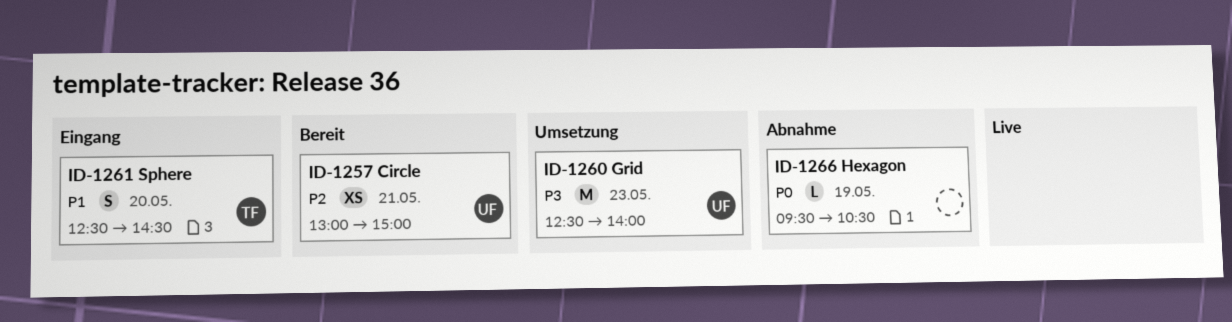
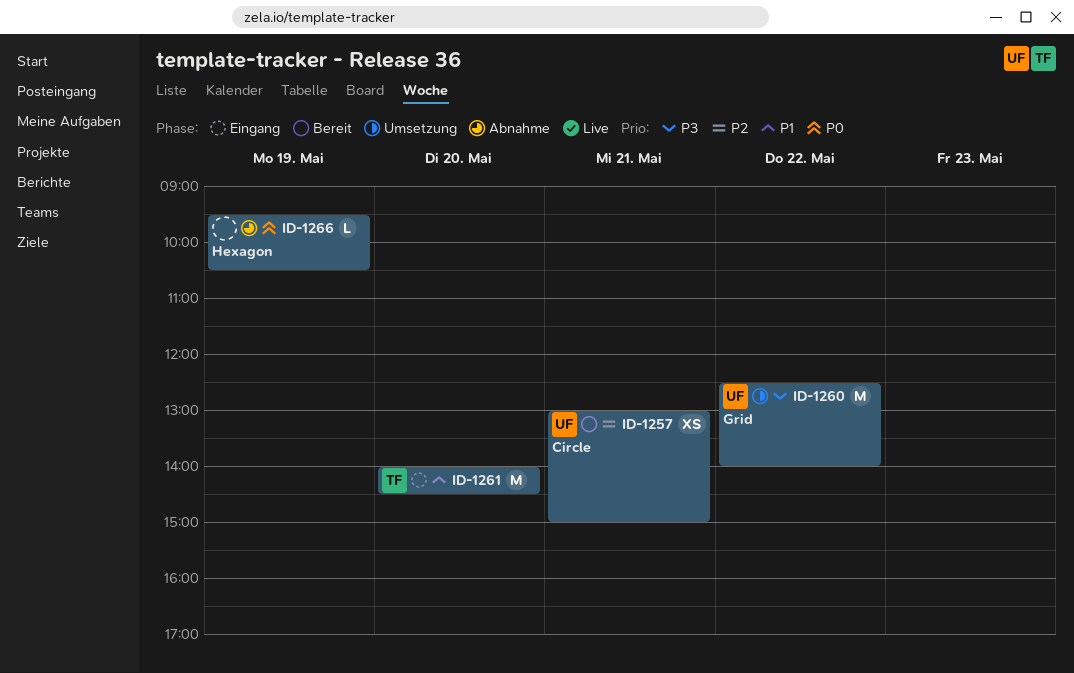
ID-1260, day: May 23 -> May 22
ID-1261, estimate: S -> M
ID-1261, begins: 12:30 -> 14:00

